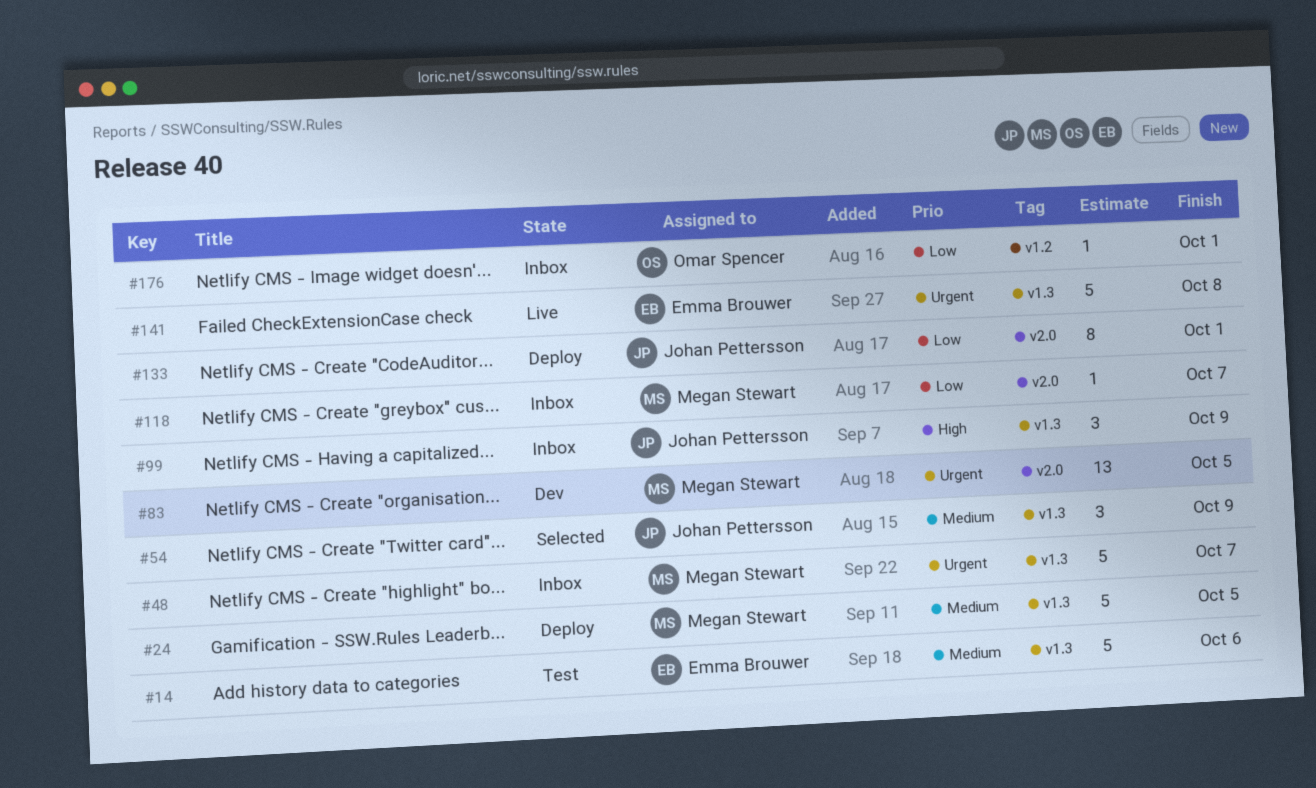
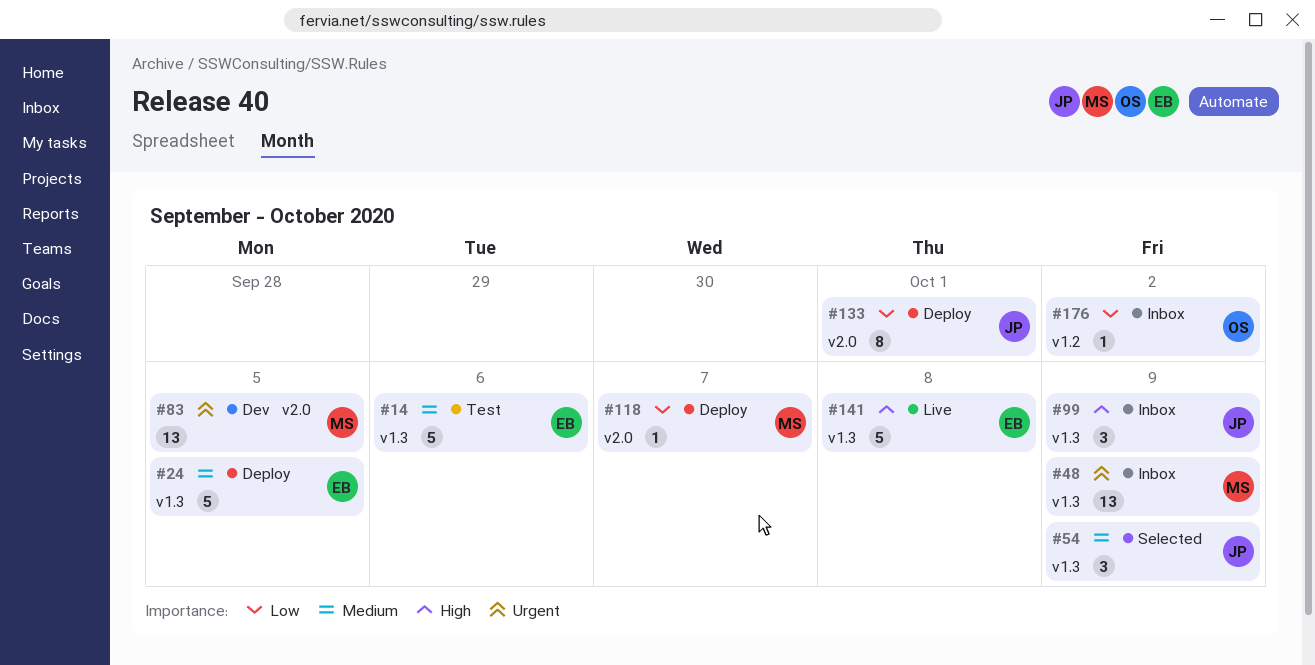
#24, owner: Megan Stewart -> Emma Brouwer
#48, estimate: 5 -> 13
#48, due: Oct 7 -> Oct 9
#118, status: Inbox -> Deploy
#141, priority: Urgent -> High
#176, due: Oct 1 -> Oct 2

